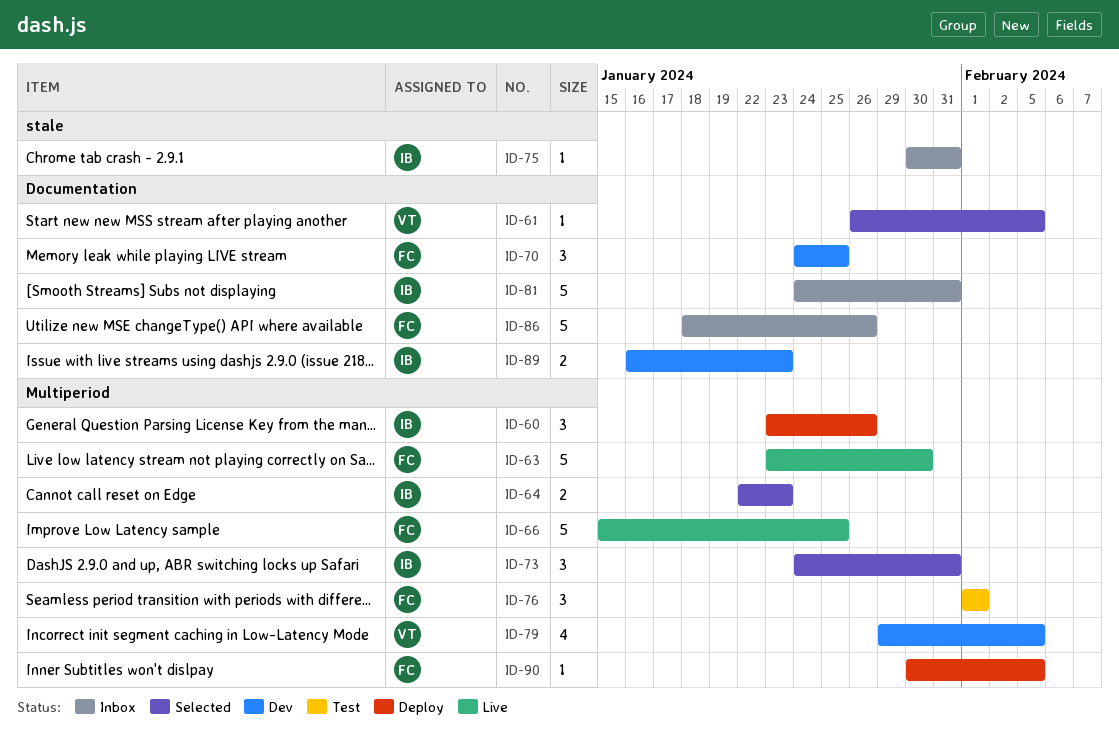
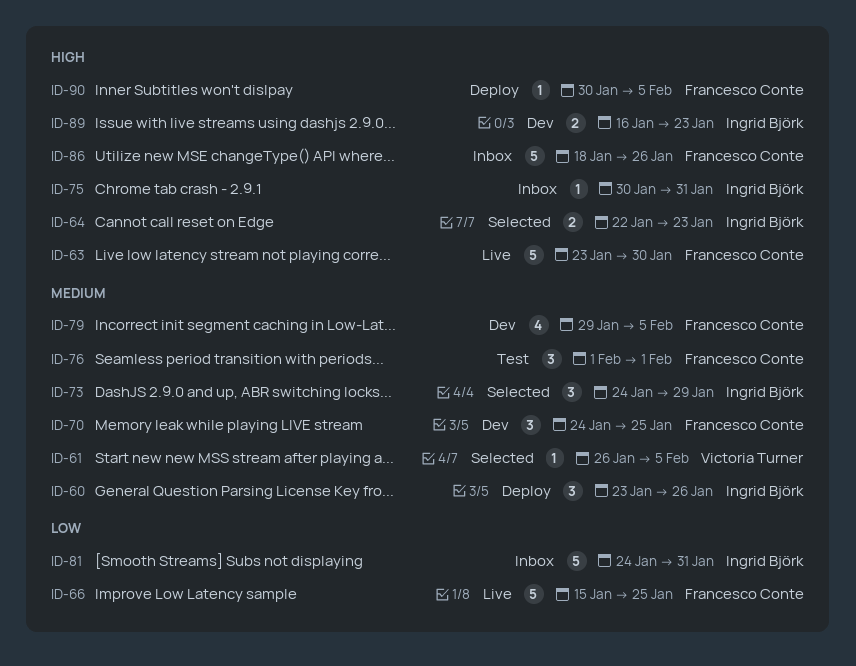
ID-73, due: Jan 31 -> Jan 29
ID-79, owner: Victoria Turner -> Francesco Conte

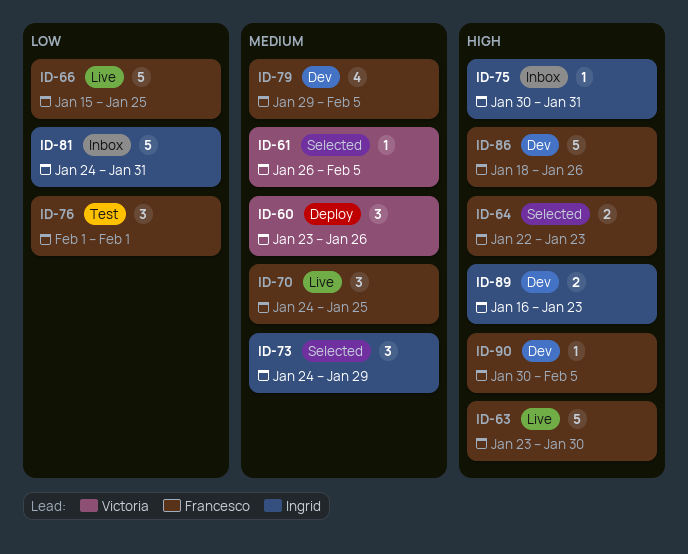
ID-60, owner: Ingrid Björk -> Victoria Turner
ID-64, owner: Ingrid Björk -> Francesco Conte
ID-70, status: Dev -> Live
ID-76, priority: Medium -> Low
ID-86, status: Inbox -> Dev
ID-90, status: Deploy -> Dev

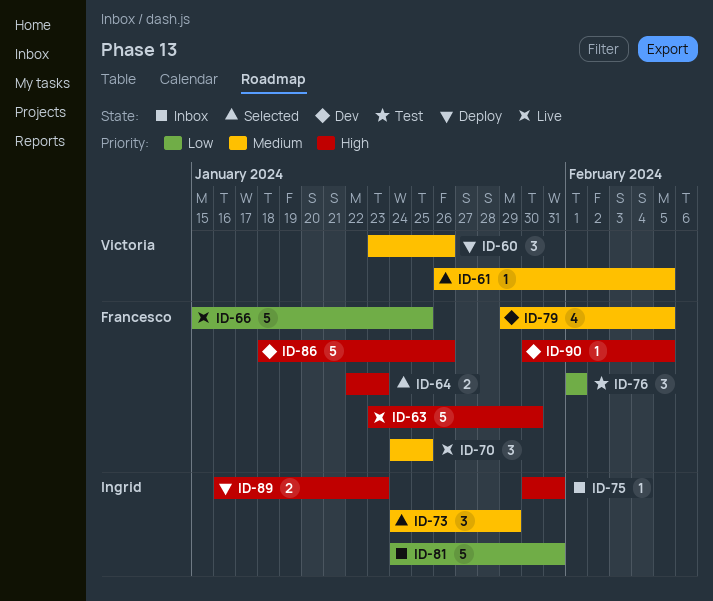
ID-89, status: Dev -> Deploy

